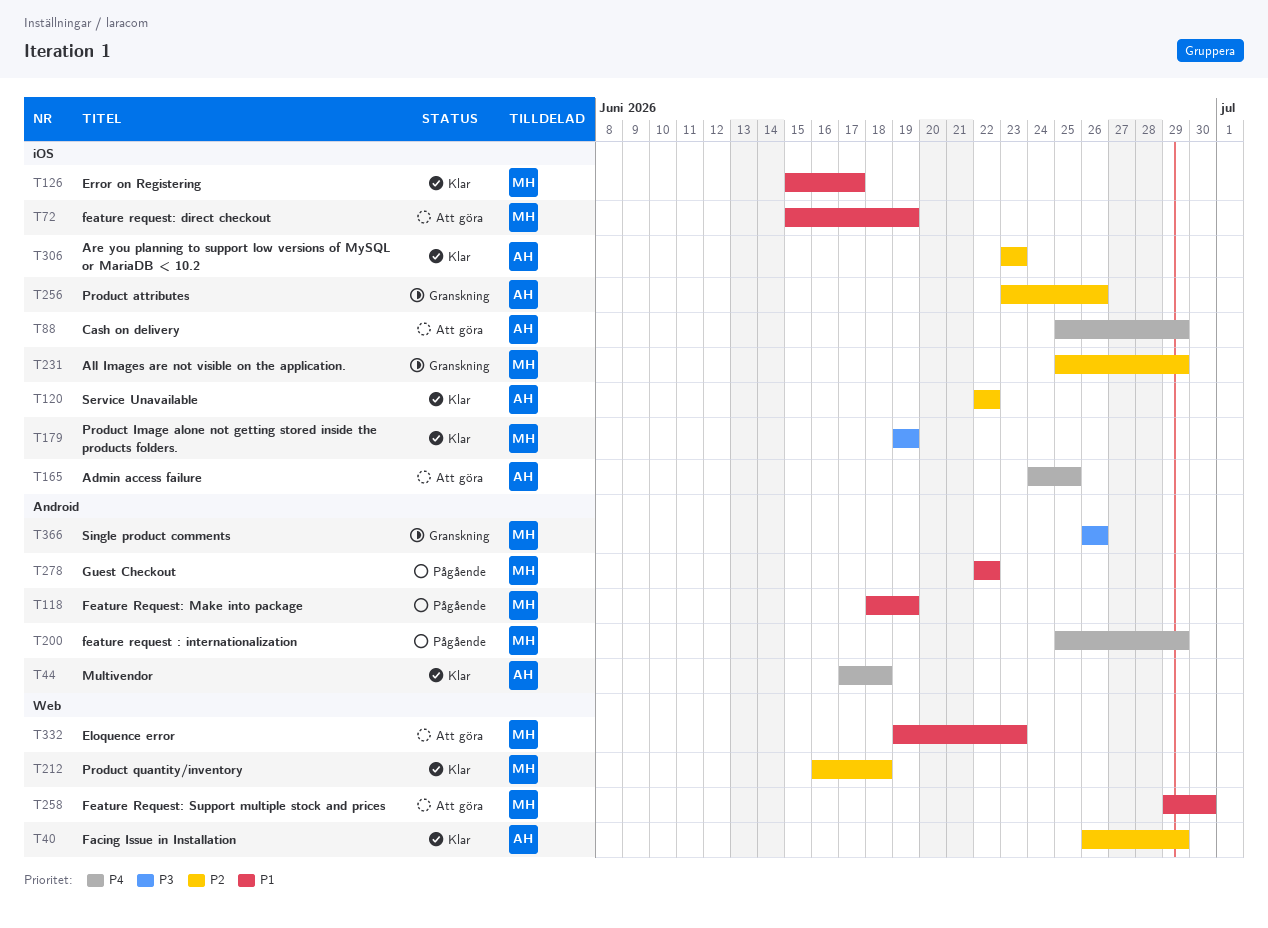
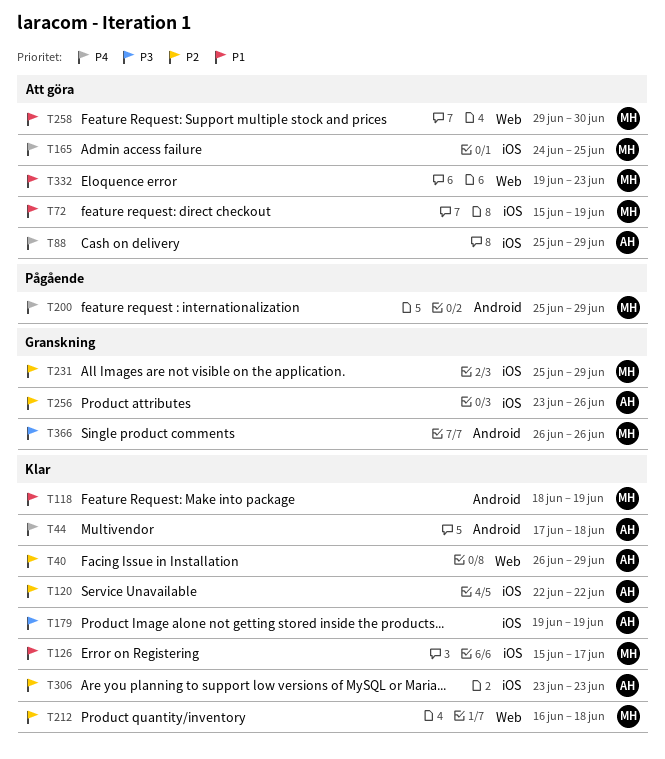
T118, status: Pågående -> Klar
T165, owner: AH -> MH
T179, owner: MH -> AH
T278: present -> none

